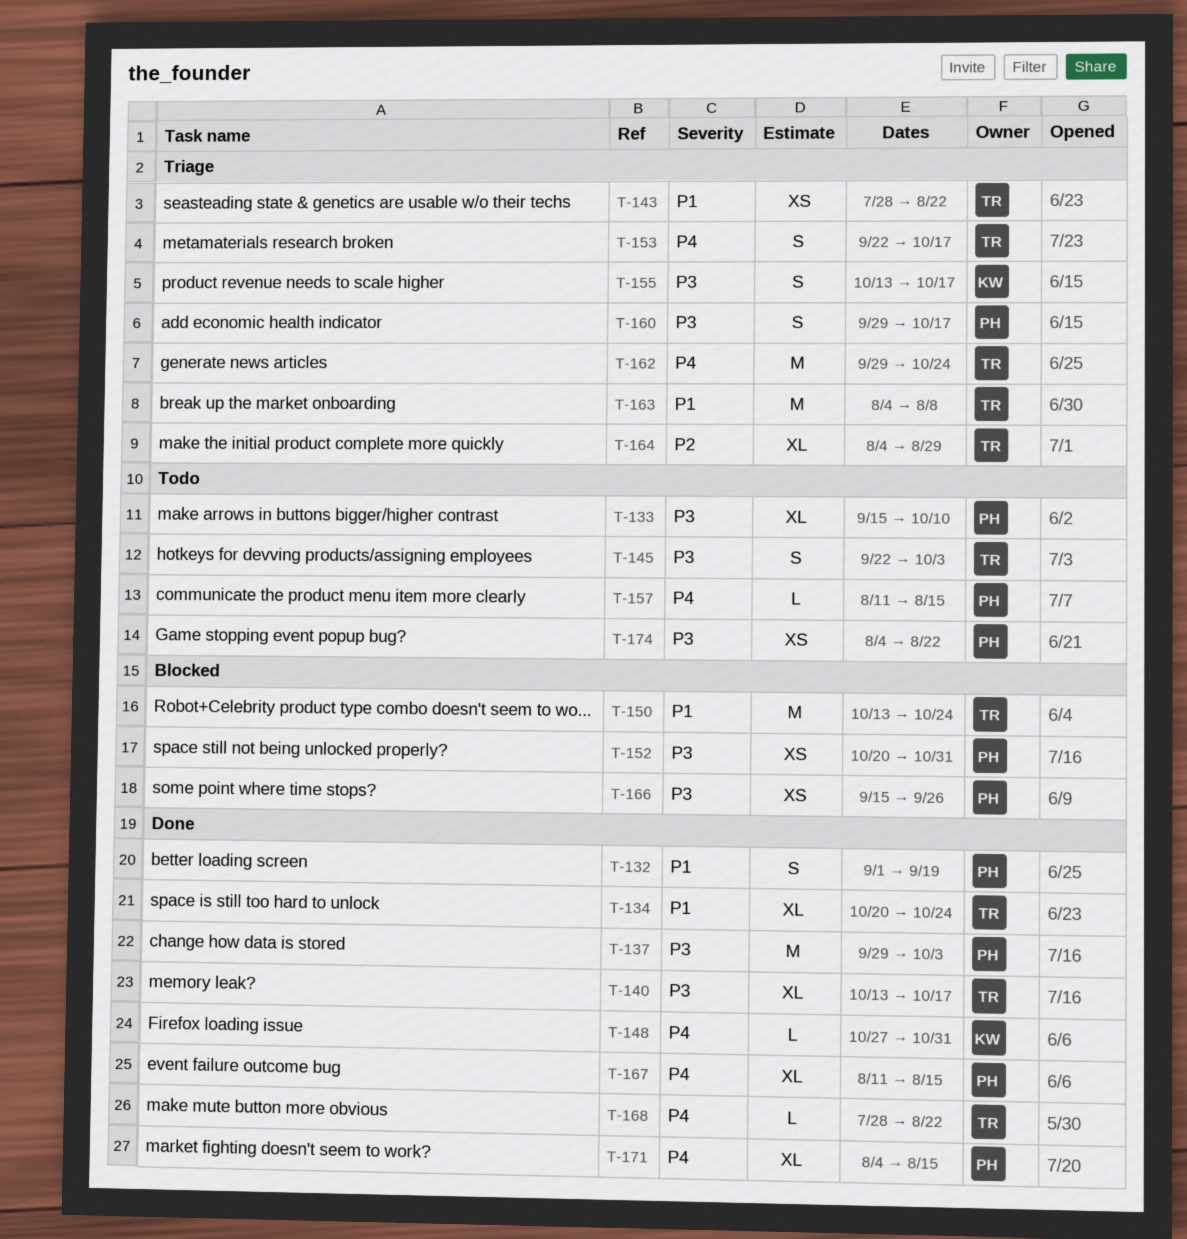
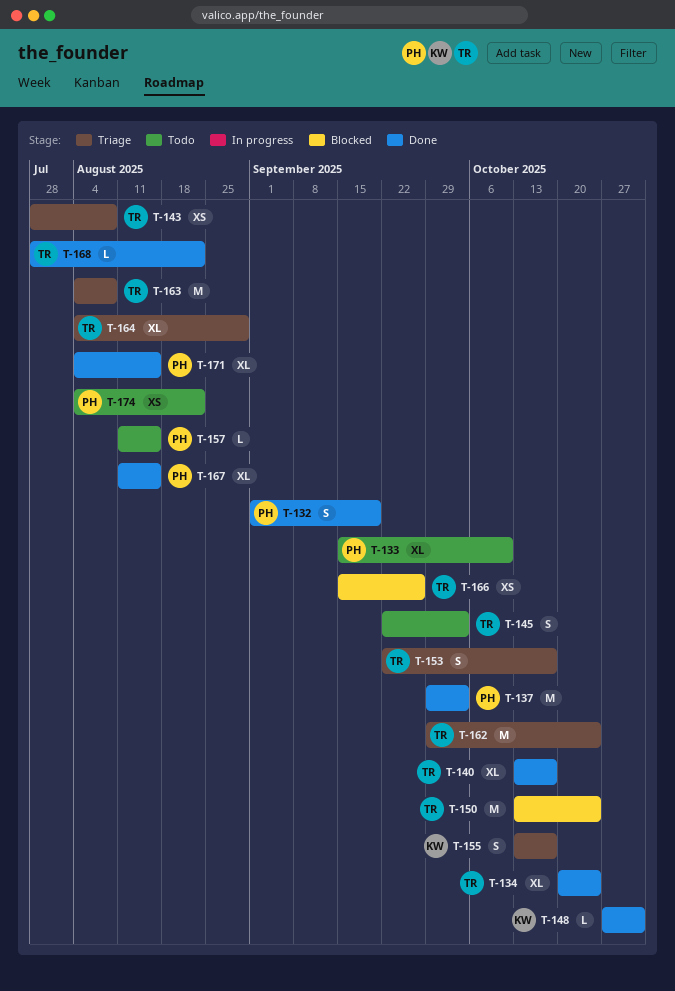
T-143, due: Aug 22 -> Aug 8
T-152: present -> none
T-160: present -> none
T-166, owner: PH -> TR

